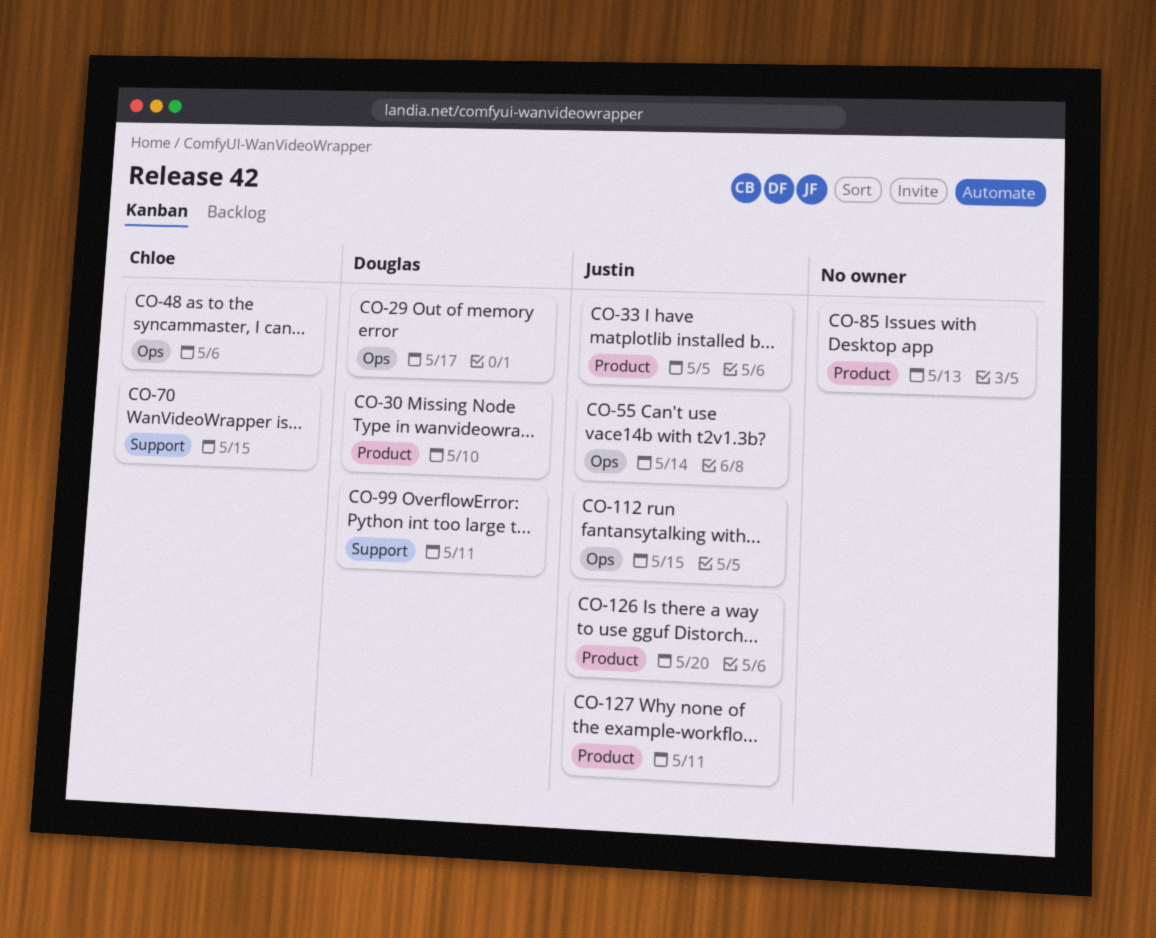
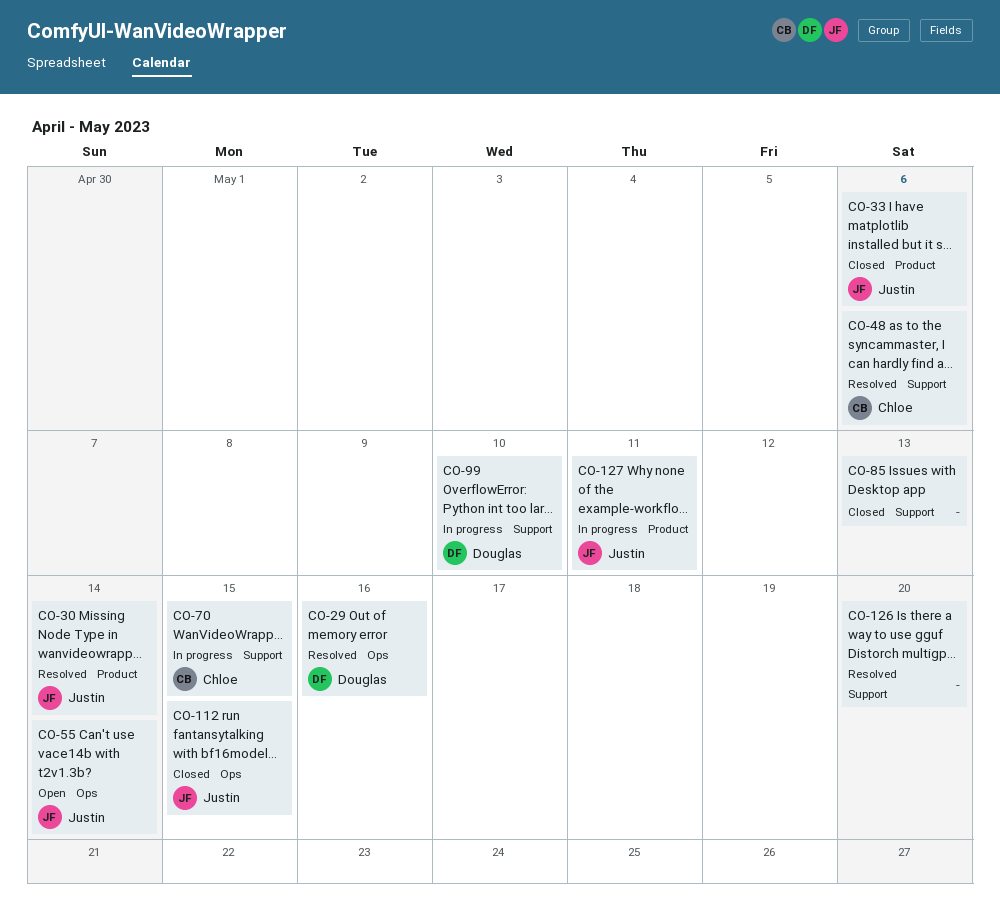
CO-29, due: May 17 -> May 16
CO-30, owner: Douglas -> Justin
CO-30, due: May 10 -> May 14
CO-33, due: May 5 -> May 6
CO-48, label: Ops -> Support
CO-85, label: Product -> Support
CO-99, due: May 11 -> May 10
CO-126, owner: Justin -> none
CO-126, label: Product -> Support

